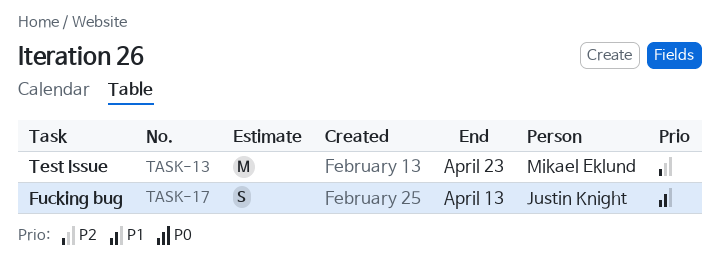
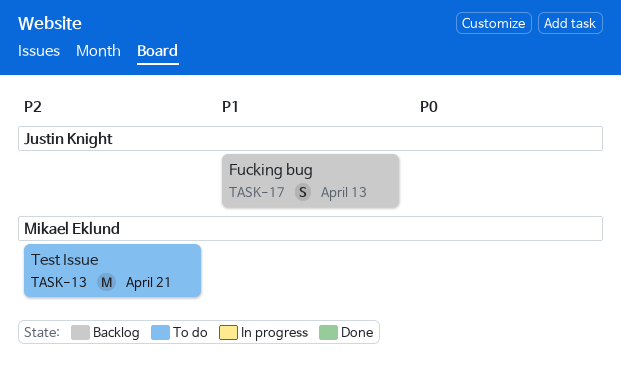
TASK-13, due: Apr 23 -> Apr 21

